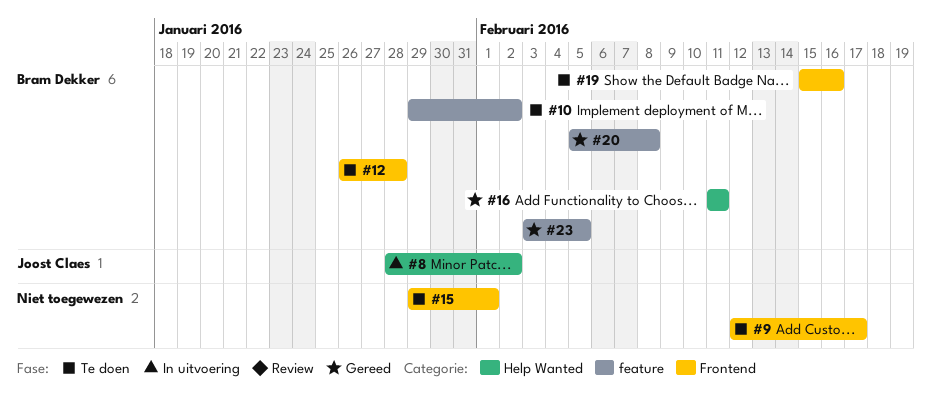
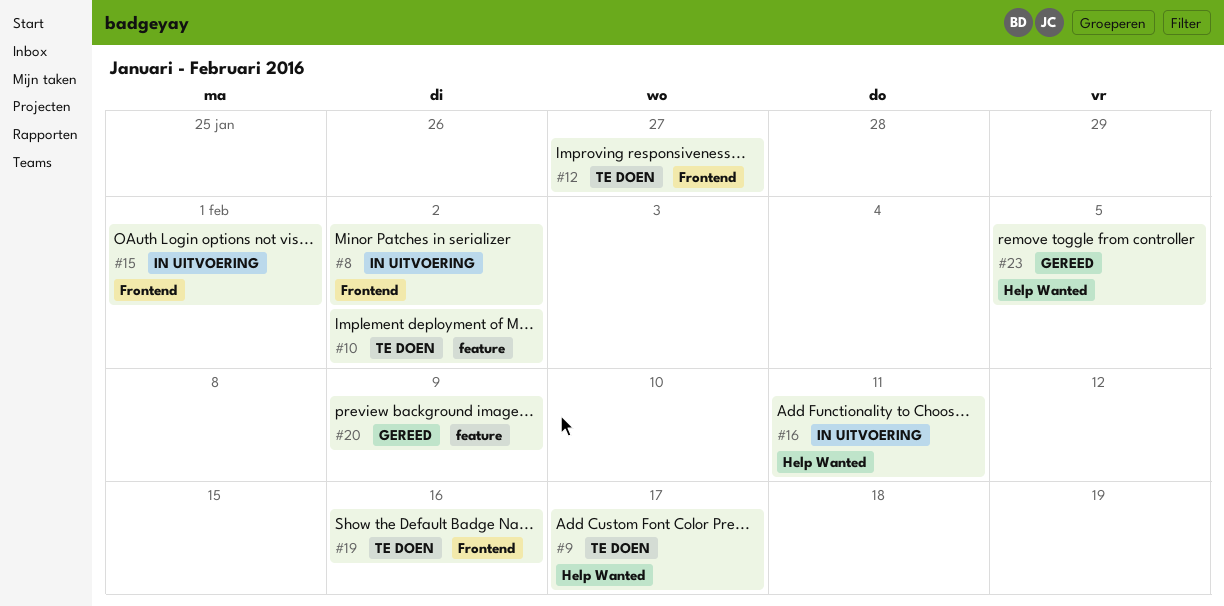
#8, label: Help Wanted -> Frontend
#9, label: Frontend -> Help Wanted
#12, due: Jan 28 -> Jan 27
#15, status: Te doen -> In uitvoering
#16, status: Gereed -> In uitvoering
#20, due: Feb 8 -> Feb 9
#23, label: feature -> Help Wanted

